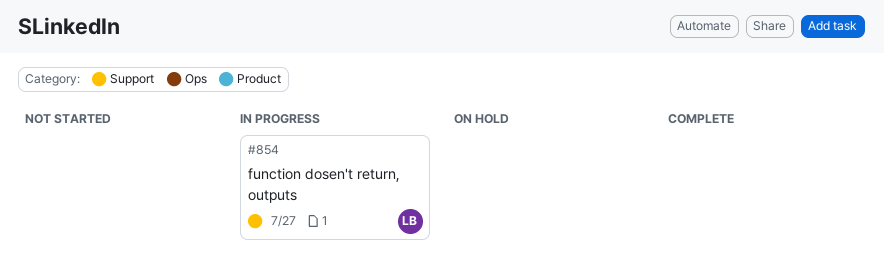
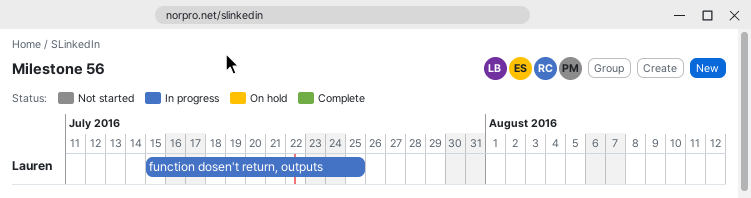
function dosen't return, outputs, due: Jul 27 -> Jul 25

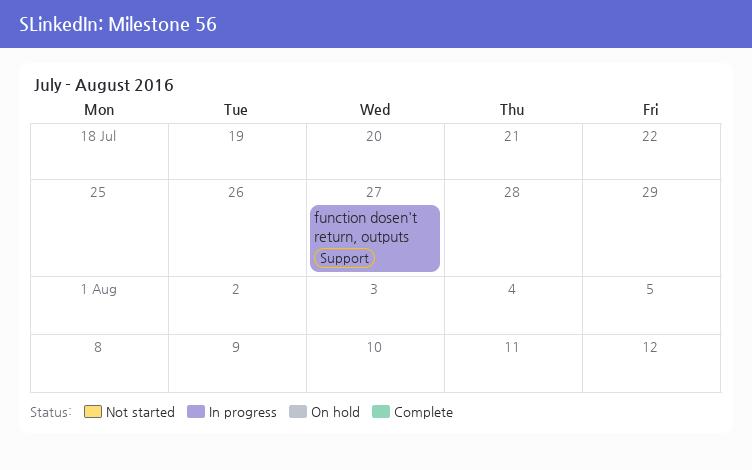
function dosen't return, outputs, due: Jul 25 -> Jul 27

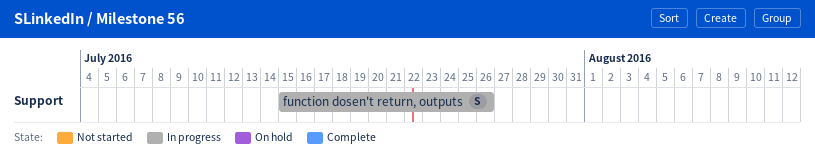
function dosen't return, outputs, due: Jul 27 -> Jul 26

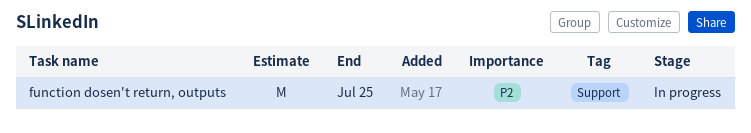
function dosen't return, outputs, estimate: S -> M
function dosen't return, outputs, due: Jul 26 -> Jul 25

